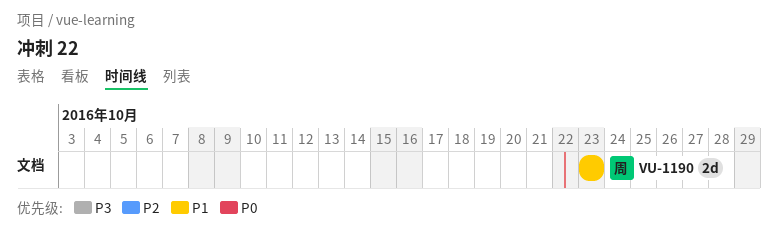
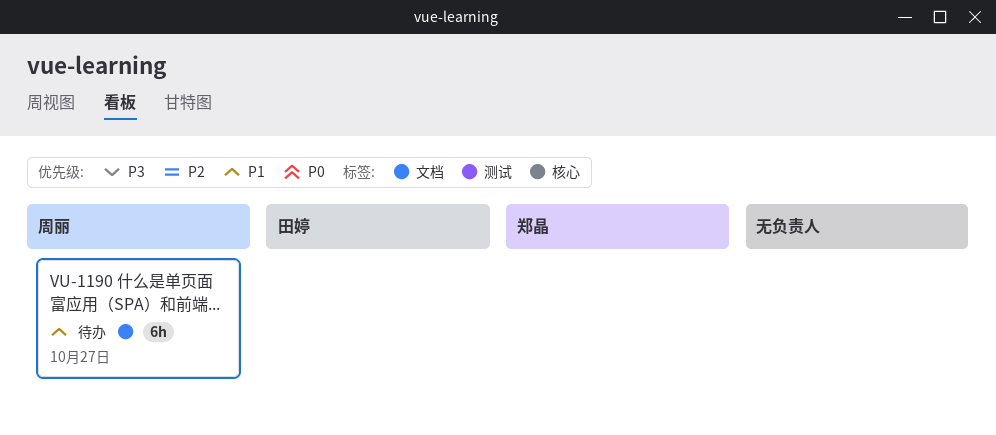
VU-1190, estimate: 2d -> 6h
VU-1190, due: Oct 23 -> Oct 27

